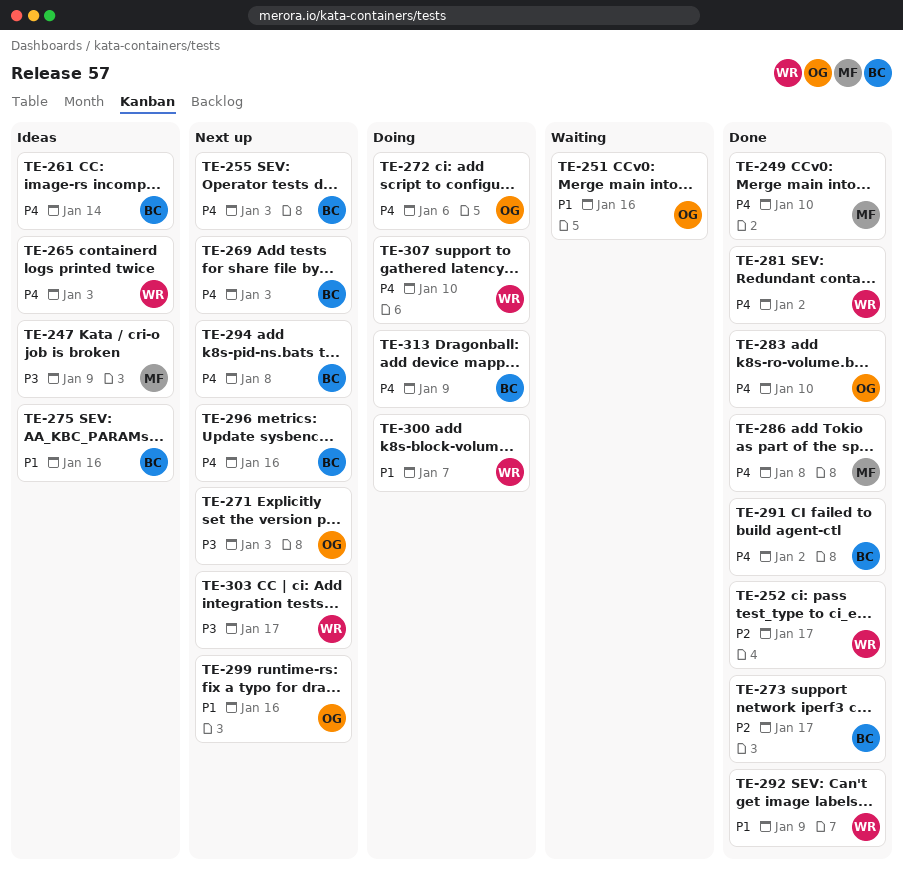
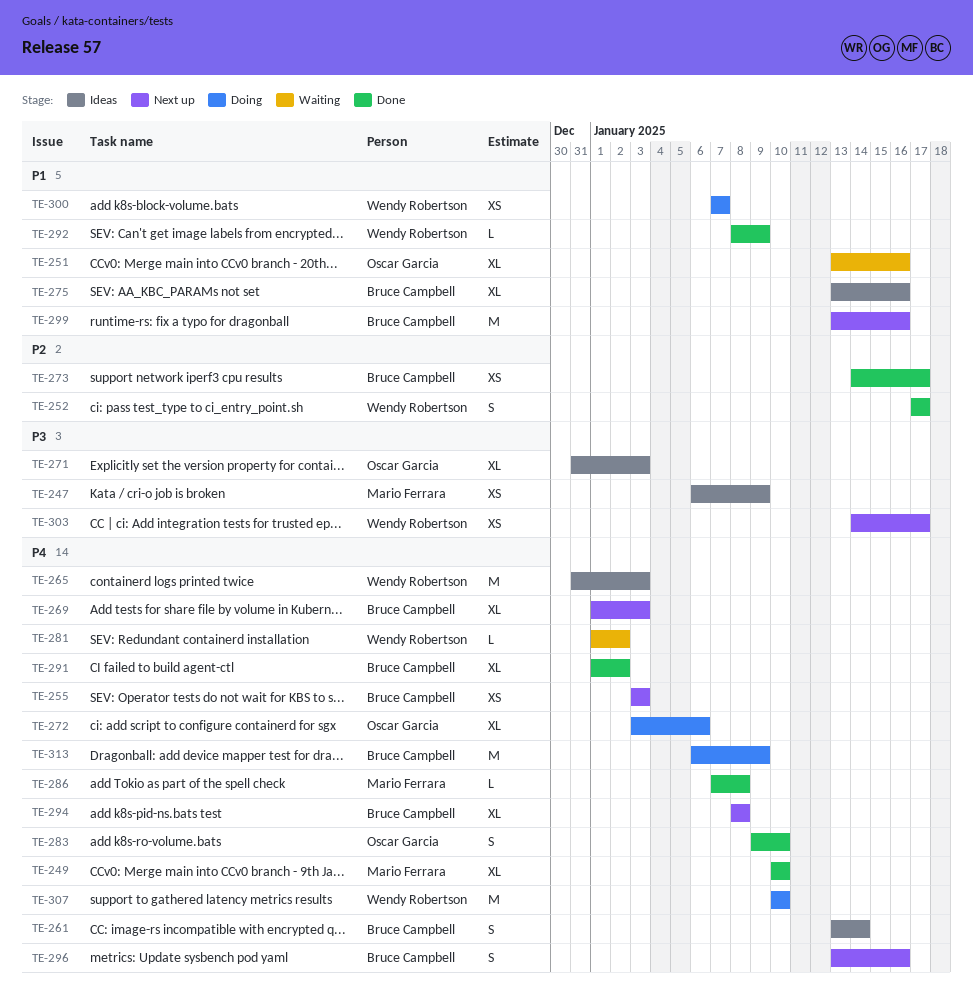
TE-271, status: Next up -> Ideas
TE-281, status: Done -> Waiting
TE-299, owner: Oscar Garcia -> Bruce Campbell

